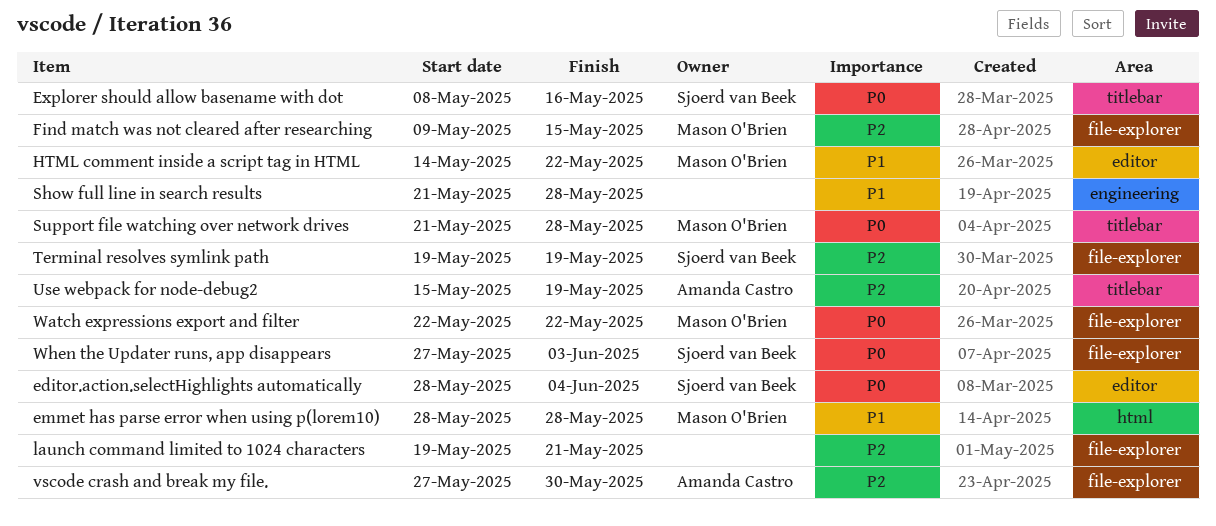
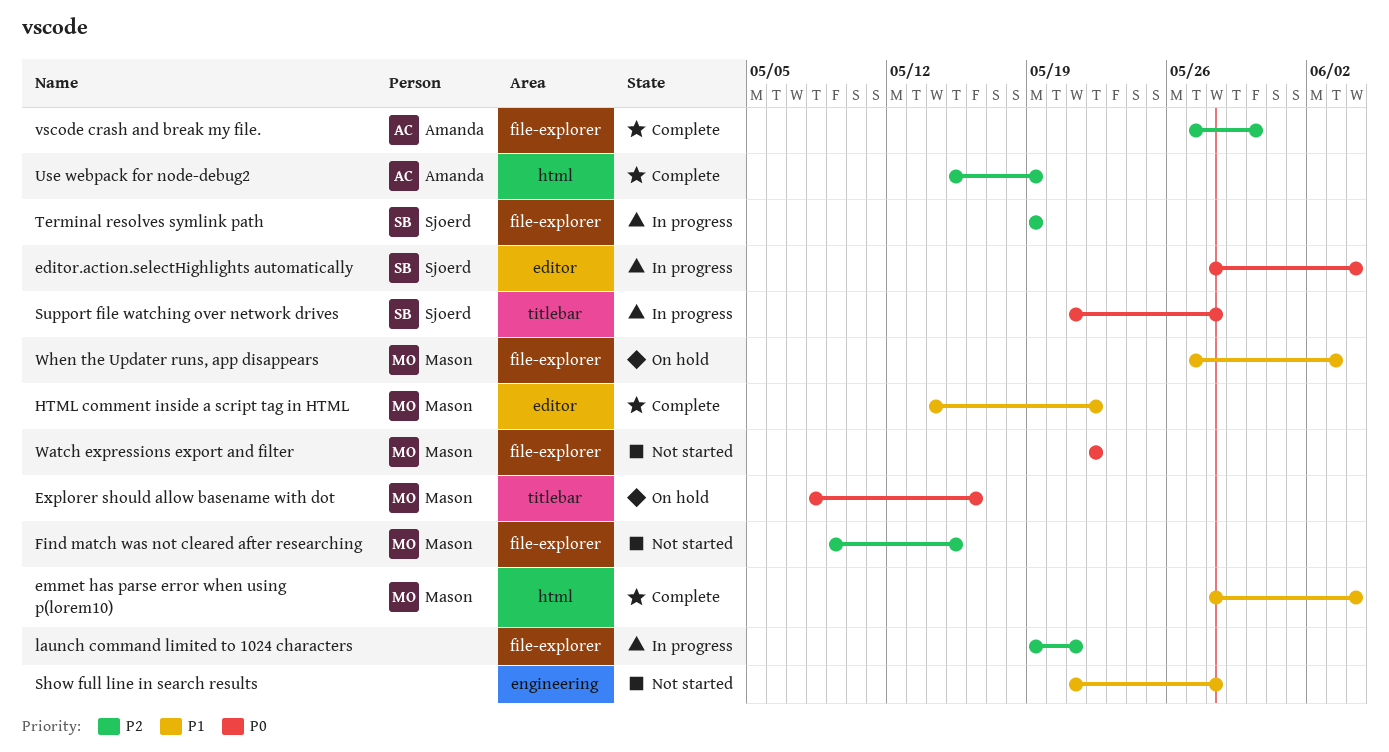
emmet has parse error when using p(lorem10), due: May 28 -> Jun 4
Explorer should allow basename with dot, owner: Sjoerd van Beek -> Mason O'Brien
Support file watching over network drives, owner: Mason O'Brien -> Sjoerd van Beek
Use webpack for node-debug2, label: titlebar -> html
When the Updater runs, app disappears, owner: Sjoerd van Beek -> Mason O'Brien
When the Updater runs, app disappears, priority: P0 -> P1

